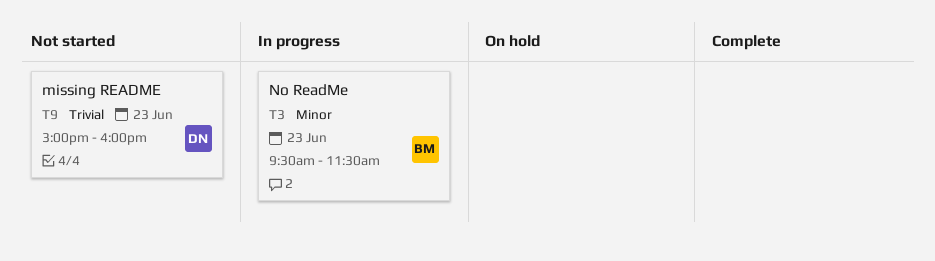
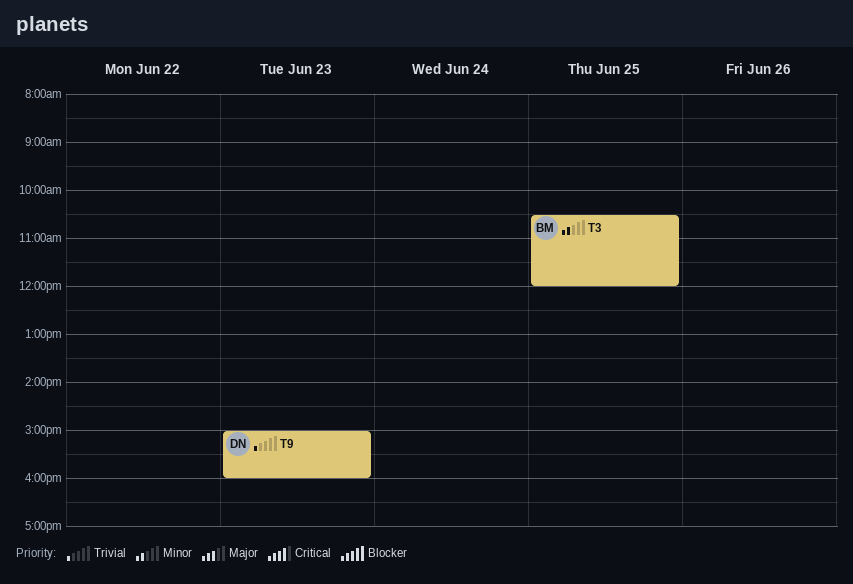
T3, day: Jun 23 -> Jun 25
T3, begins: 09:30 -> 10:30
T3, ends: 11:30 -> 12:00

